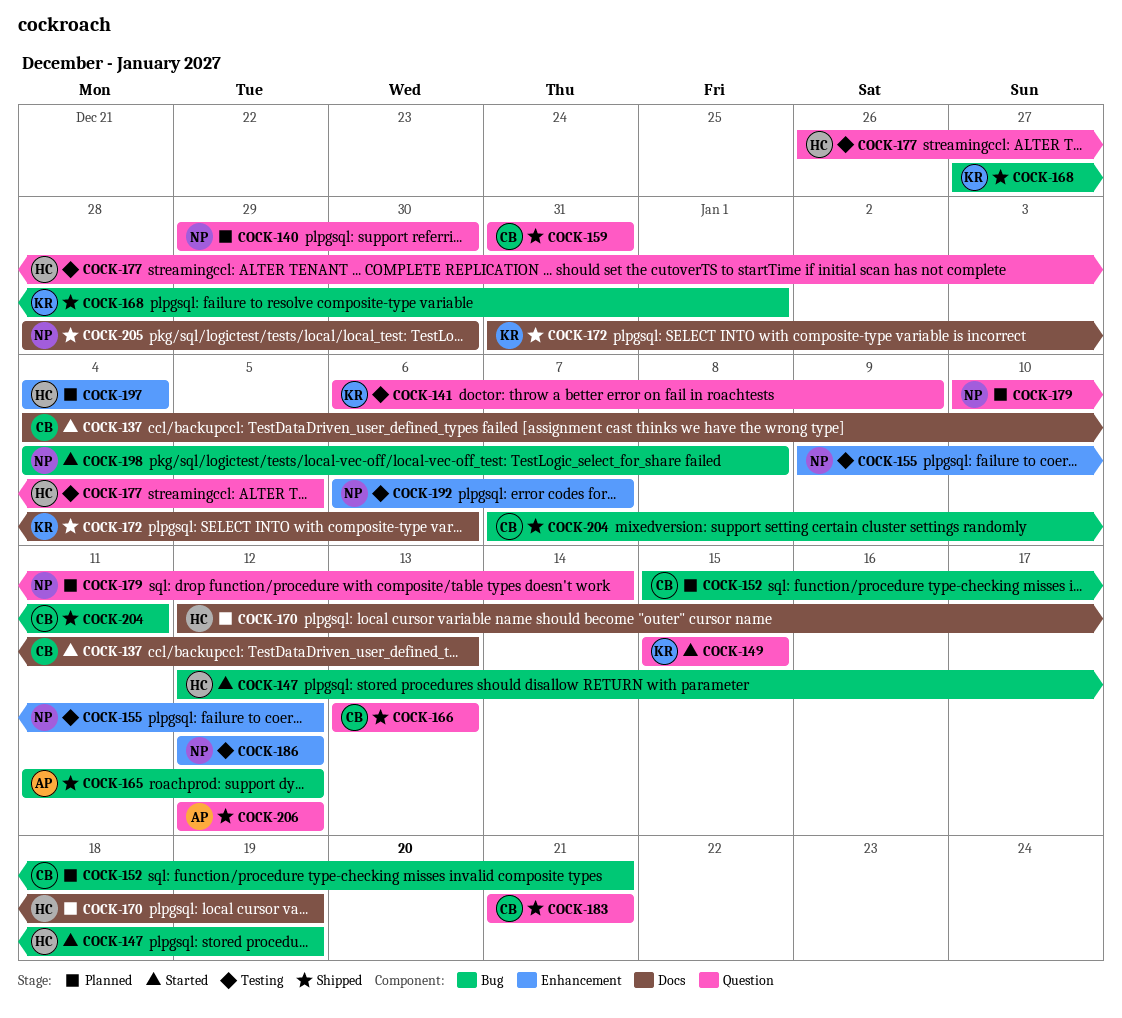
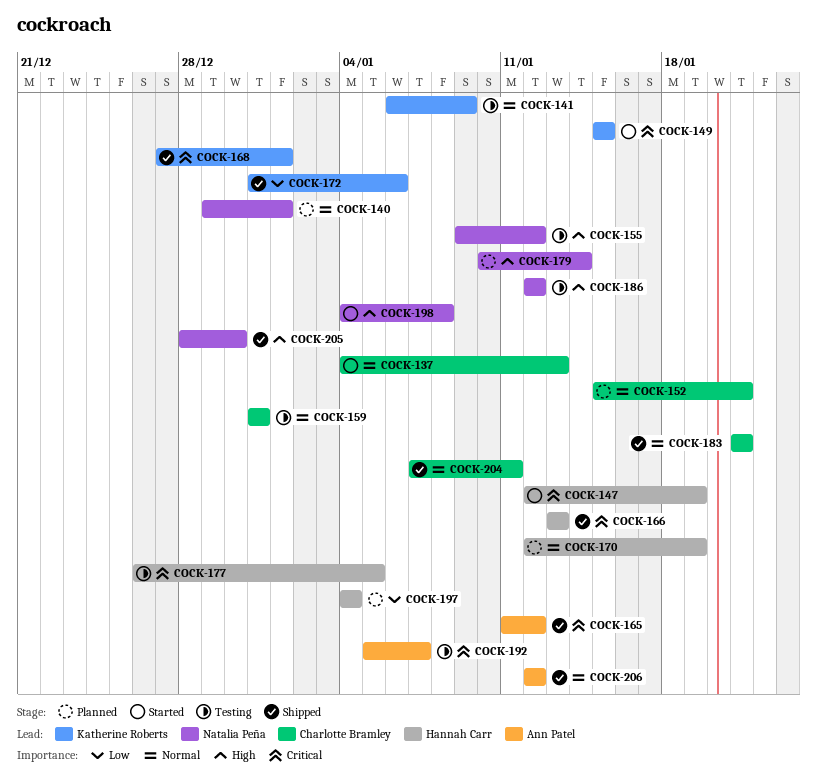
COCK-140, due: Dec 30 -> Jan 1
COCK-159, status: Shipped -> Testing
COCK-166, owner: Charlotte Bramley -> Hannah Carr
COCK-192, owner: Natalia Peña -> Ann Patel
COCK-192, start: Jan 6 -> Jan 5

